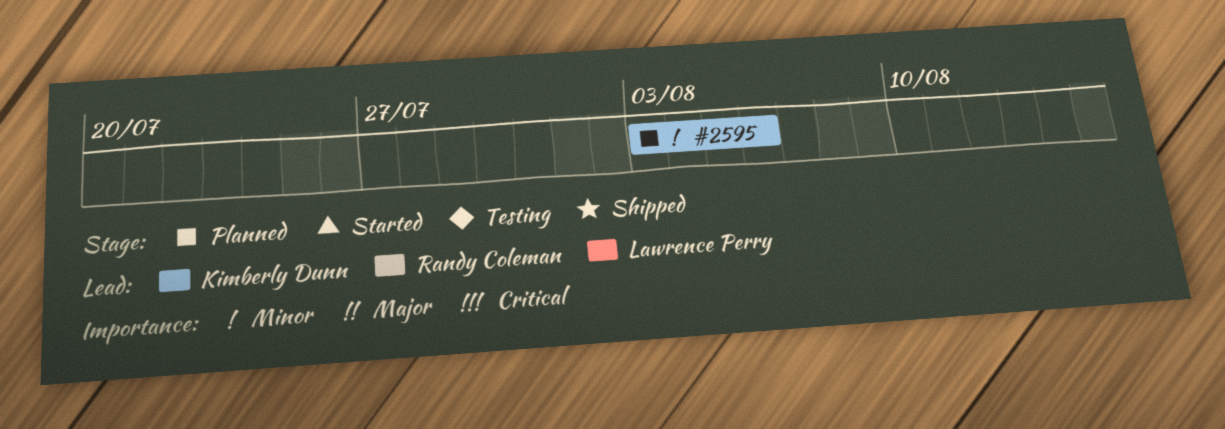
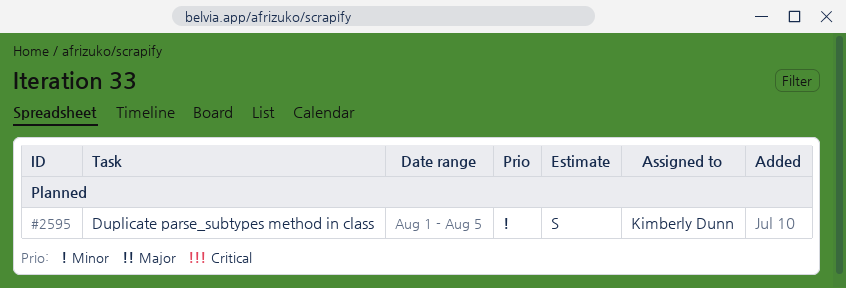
#2595, start: Aug 3 -> Aug 1
#2595, due: Aug 6 -> Aug 5

